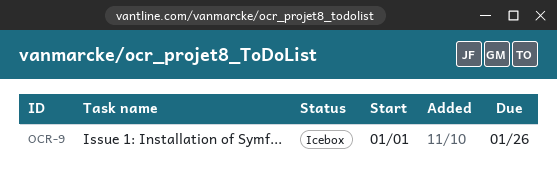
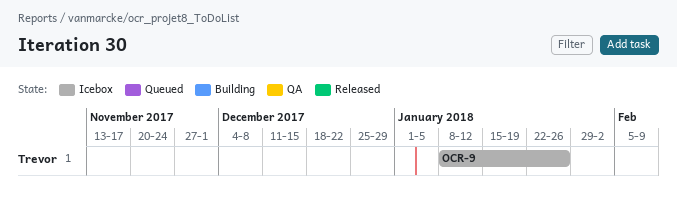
OCR-9, start: Jan 1 -> Jan 8

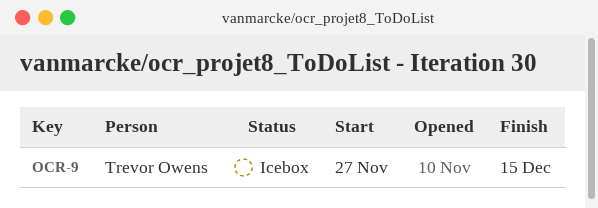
OCR-9, start: Jan 8 -> Nov 27
OCR-9, due: Jan 26 -> Dec 15

